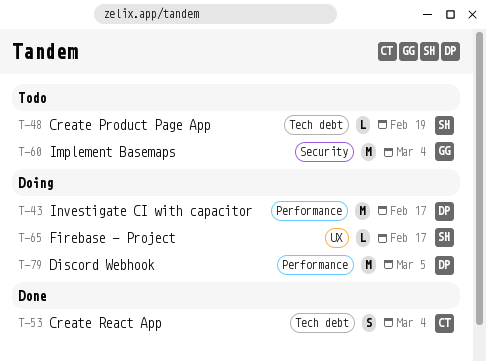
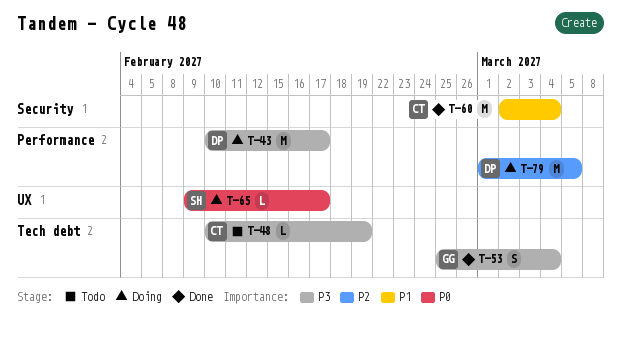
T-48, owner: SH -> CT
T-53, owner: CT -> GG
T-60, status: Todo -> Done
T-60, owner: GG -> CT

